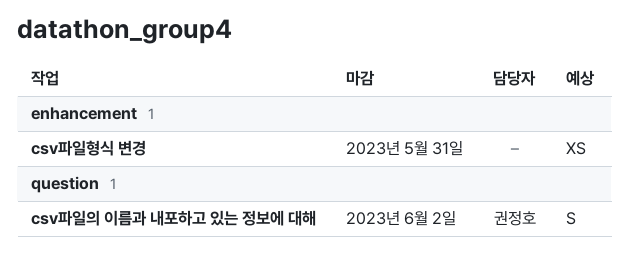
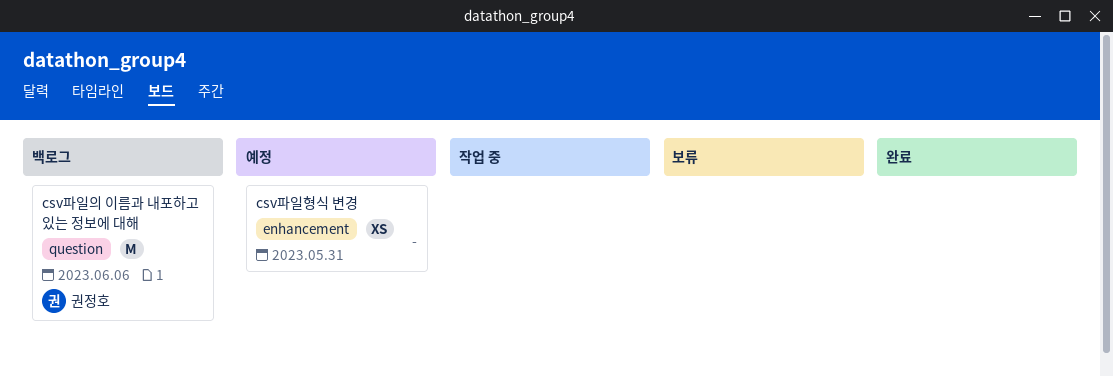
csv파일의 이름과 내포하고 있는 정보에 대해, estimate: S -> M
csv파일의 이름과 내포하고 있는 정보에 대해, due: Jun 2 -> Jun 6

